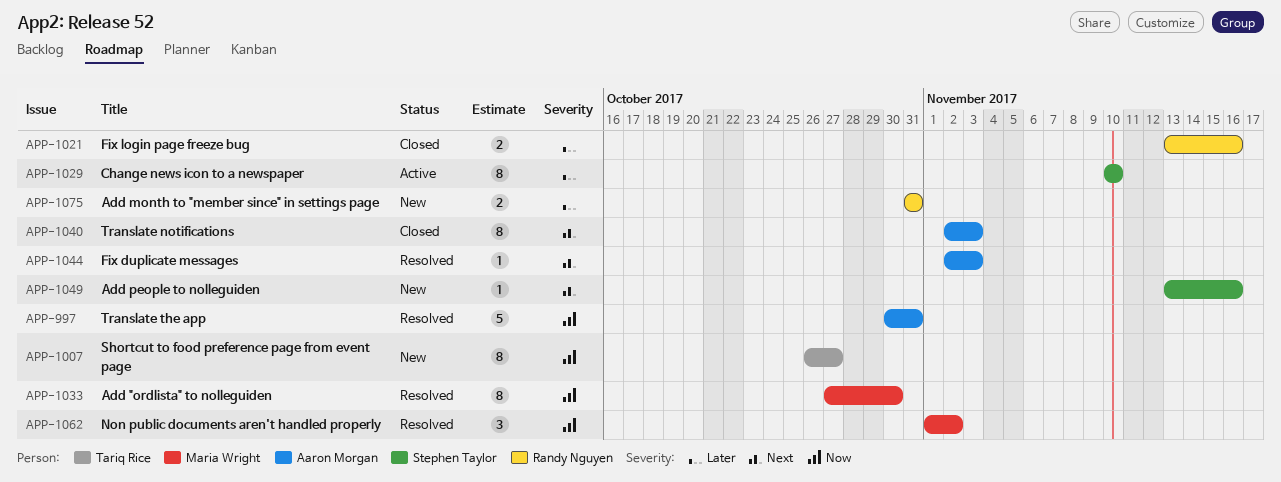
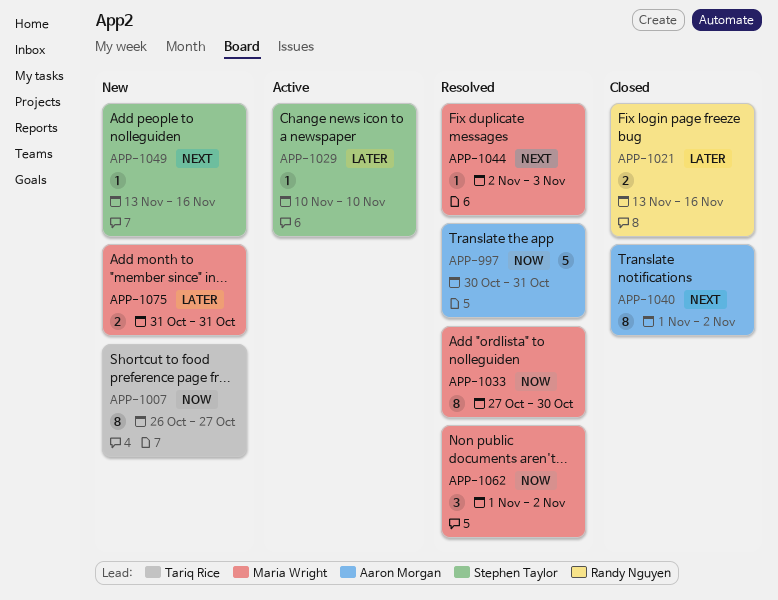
APP-1029, estimate: 8 -> 1
APP-1040, start: Nov 2 -> Nov 1
APP-1040, due: Nov 3 -> Nov 2
APP-1044, owner: Aaron Morgan -> Maria Wright
APP-1075, owner: Randy Nguyen -> Maria Wright

